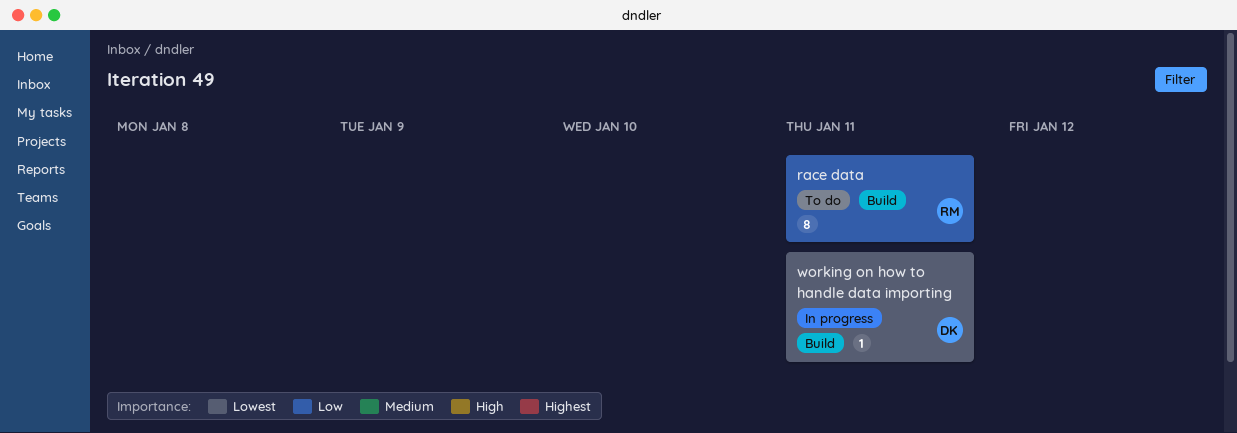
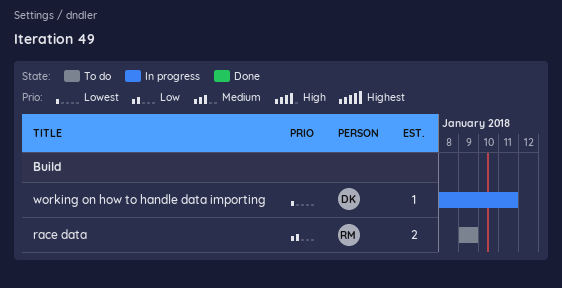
race data, estimate: 8 -> 2
race data, due: Jan 11 -> Jan 9

